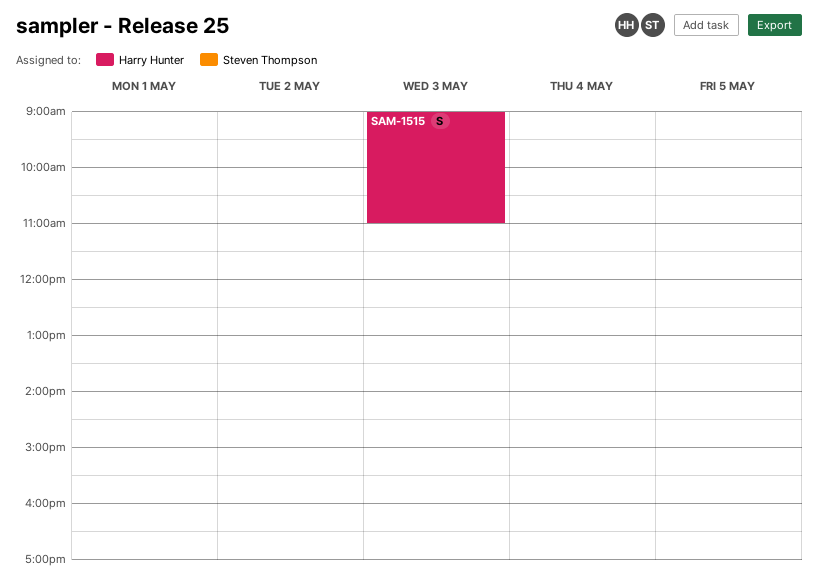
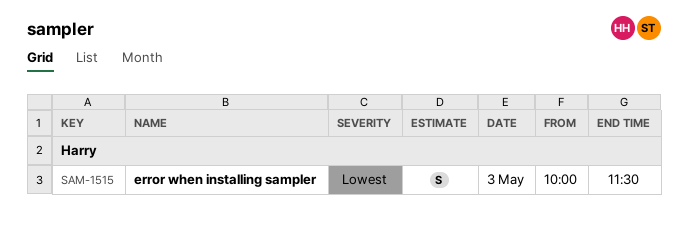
SAM-1515, begins: 09:00 -> 10:00
SAM-1515, ends: 11:00 -> 11:30

